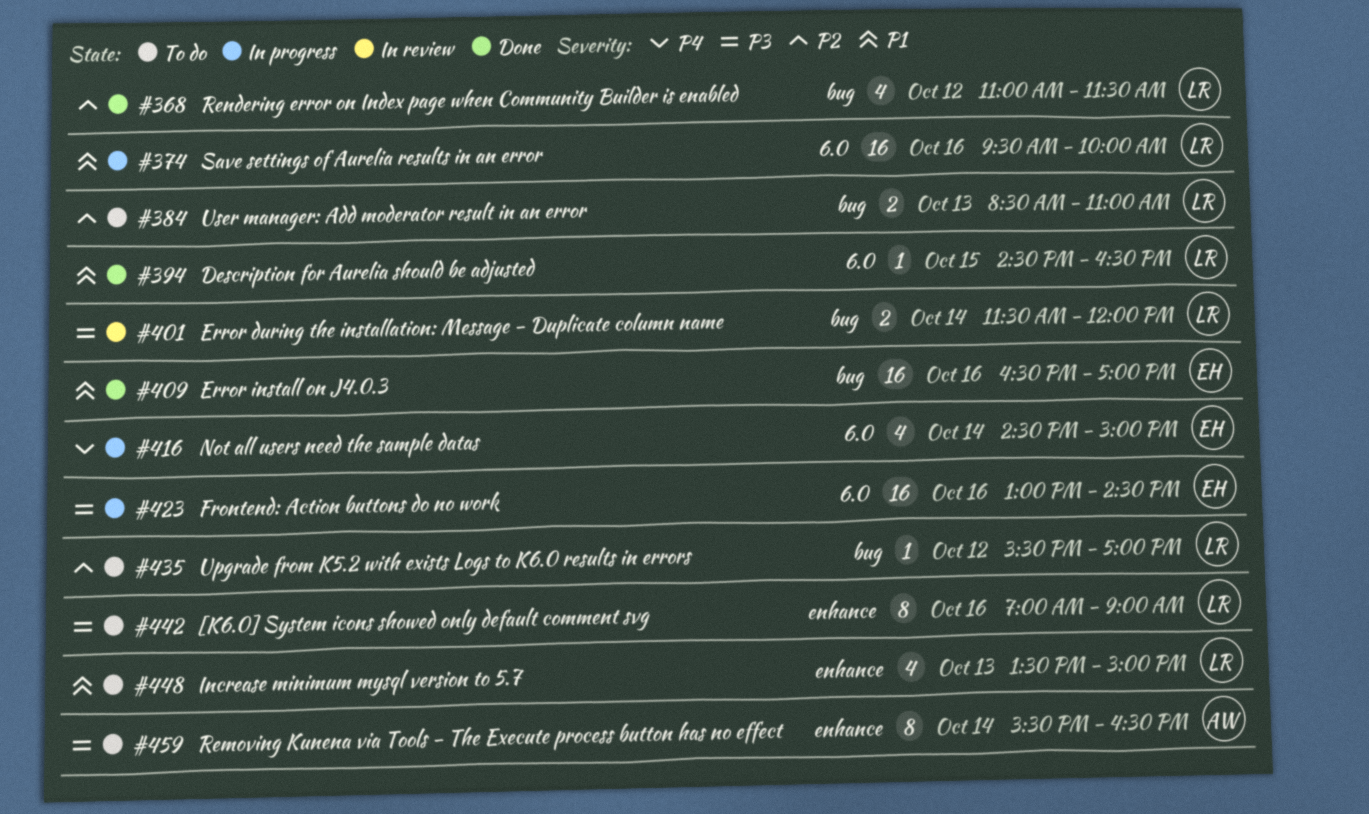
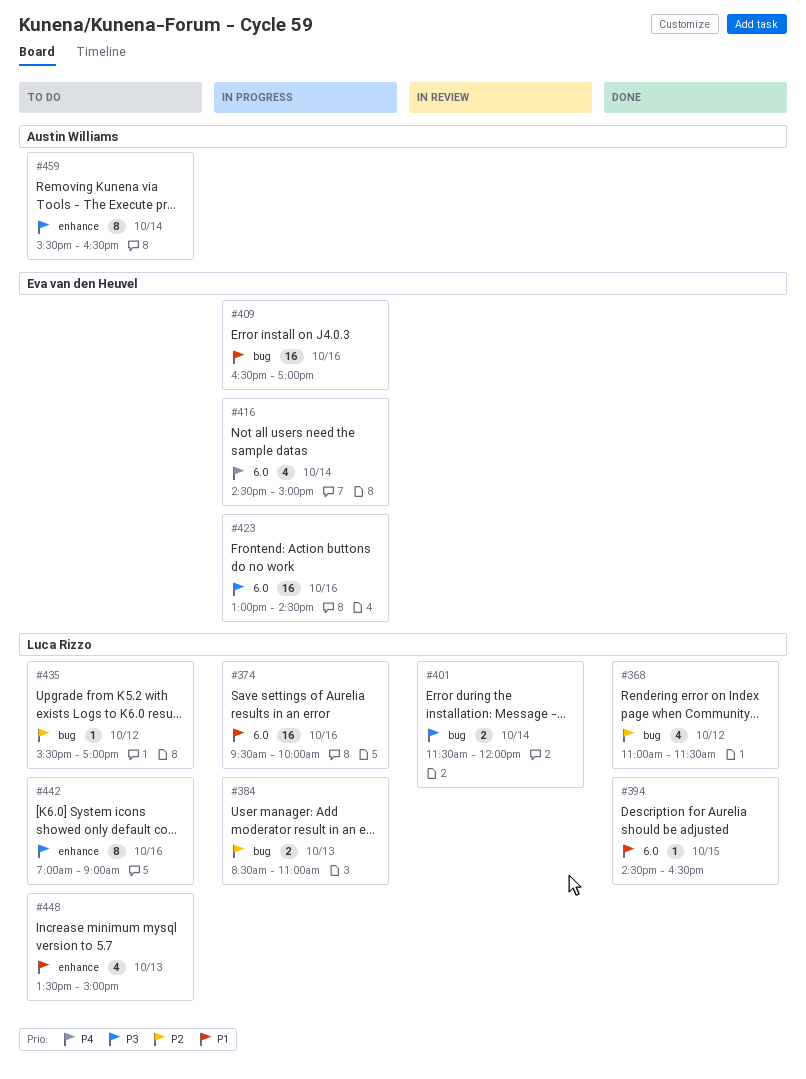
#384, status: To do -> In progress
#409, status: Done -> In progress

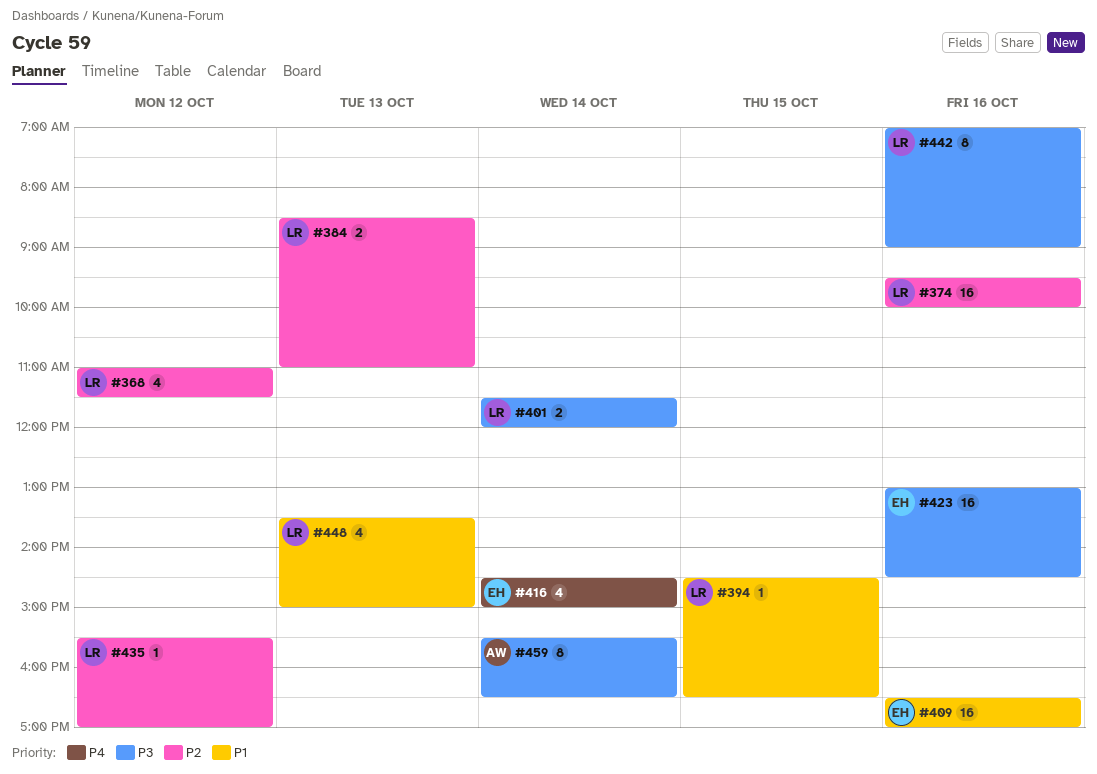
#374, priority: P1 -> P2

